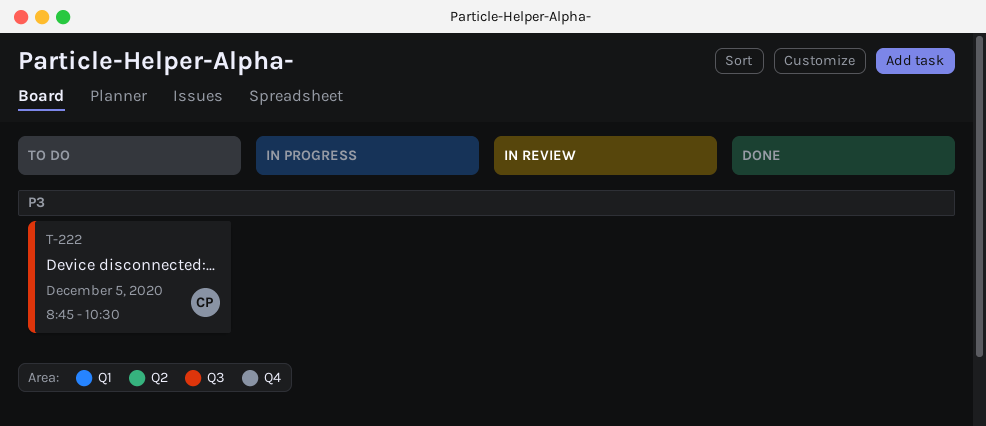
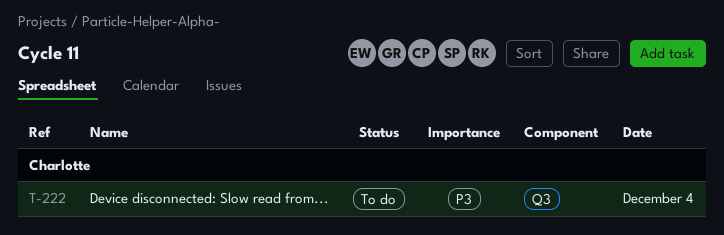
T-222, day: Dec 5 -> Dec 4

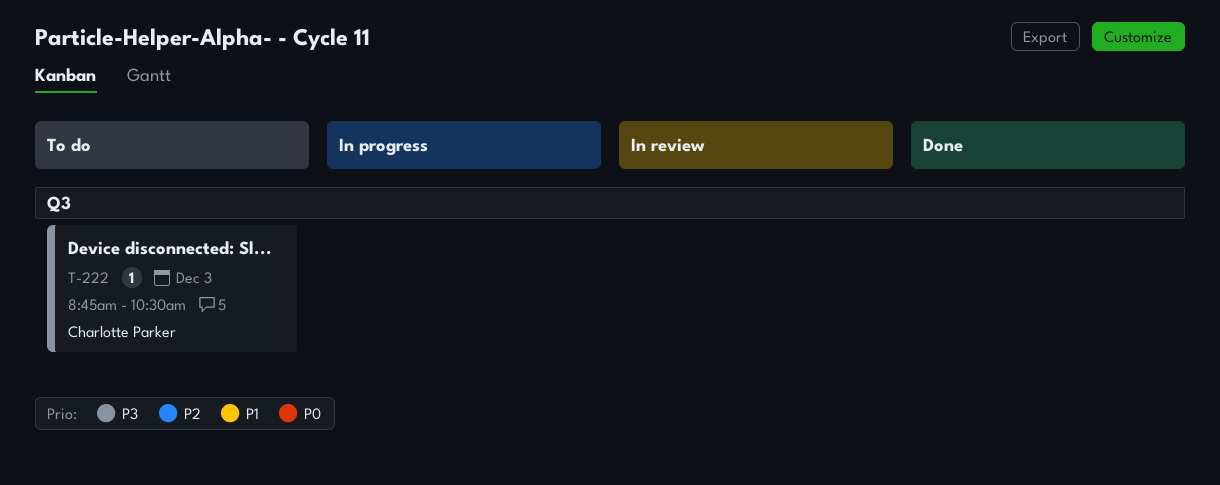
T-222, day: Dec 4 -> Dec 3

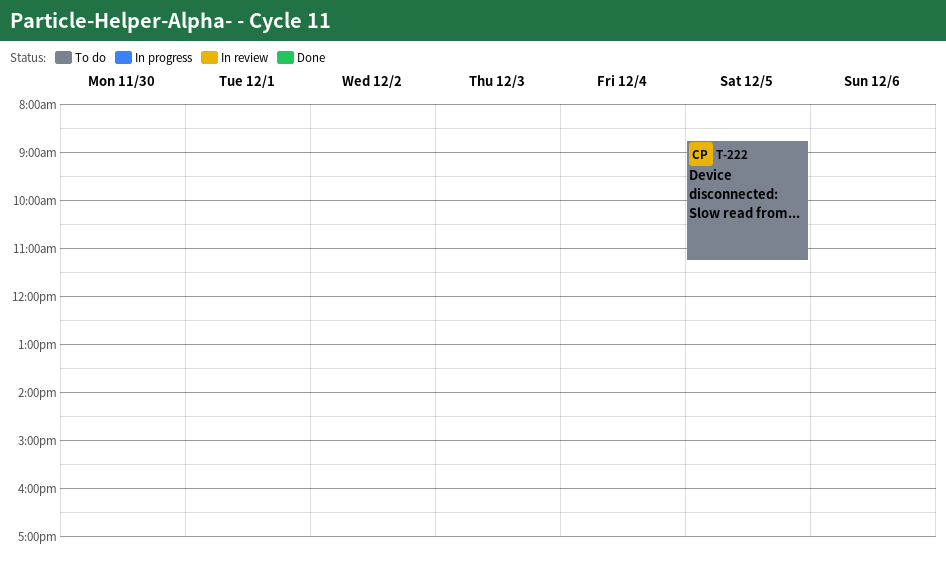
T-222, day: Dec 3 -> Dec 5
T-222, ends: 10:30 -> 11:15

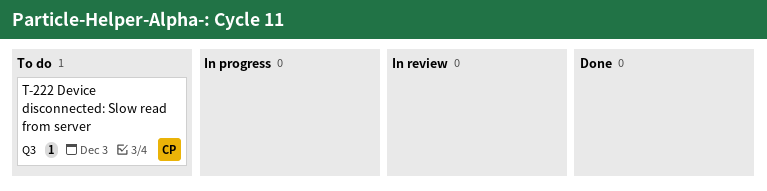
T-222, day: Dec 5 -> Dec 3

